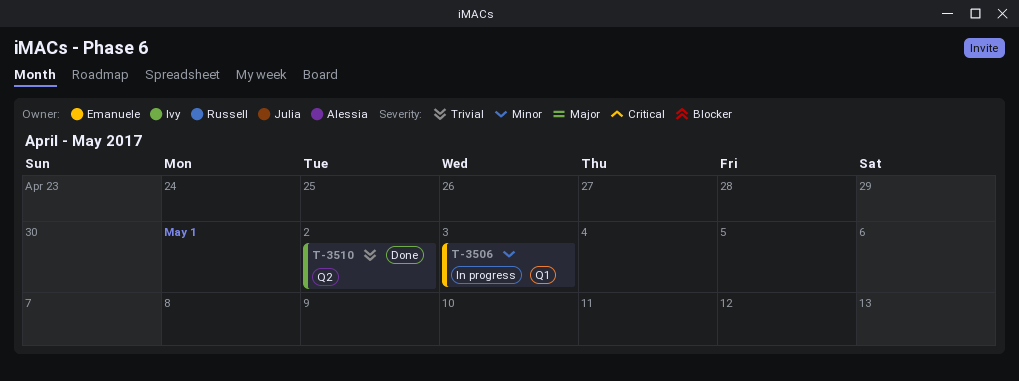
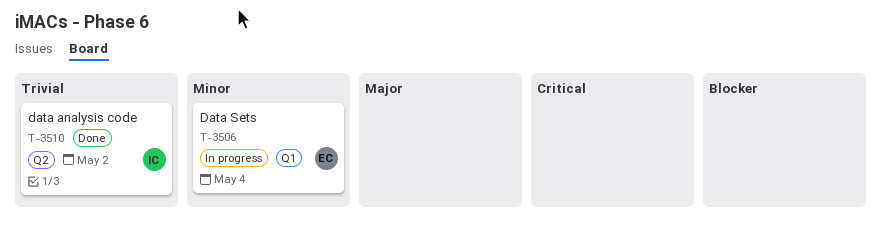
T-3506, due: May 3 -> May 4

